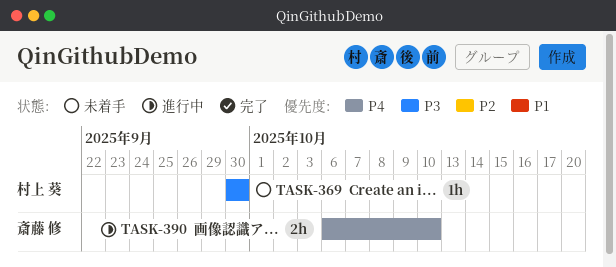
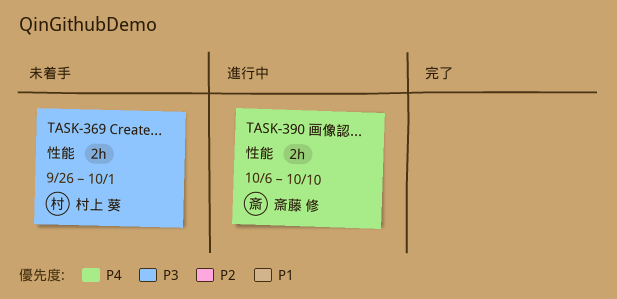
TASK-369, estimate: 1h -> 2h
TASK-369, start: Sep 30 -> Sep 26
TASK-369, due: Sep 30 -> Oct 1

